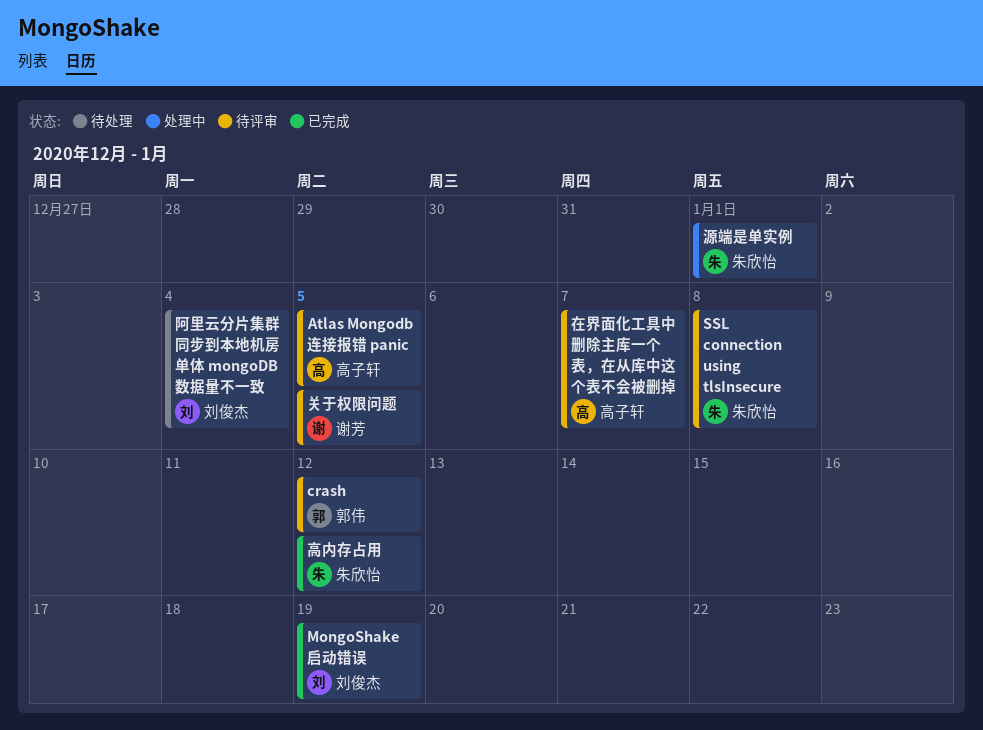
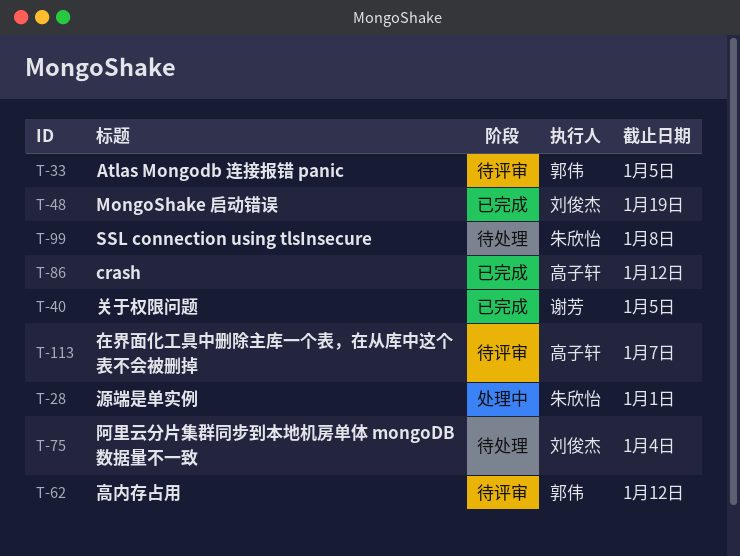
Atlas Mongodb 连接报错 panic, owner: 高子轩 -> 郭伟
crash, status: 待评审 -> 已完成
crash, owner: 郭伟 -> 高子轩
SSL connection using tlsInsecure, status: 待评审 -> 待处理
关于权限问题, status: 待评审 -> 已完成
高内存占用, status: 已完成 -> 待评审
高内存占用, owner: 朱欣怡 -> 郭伟

